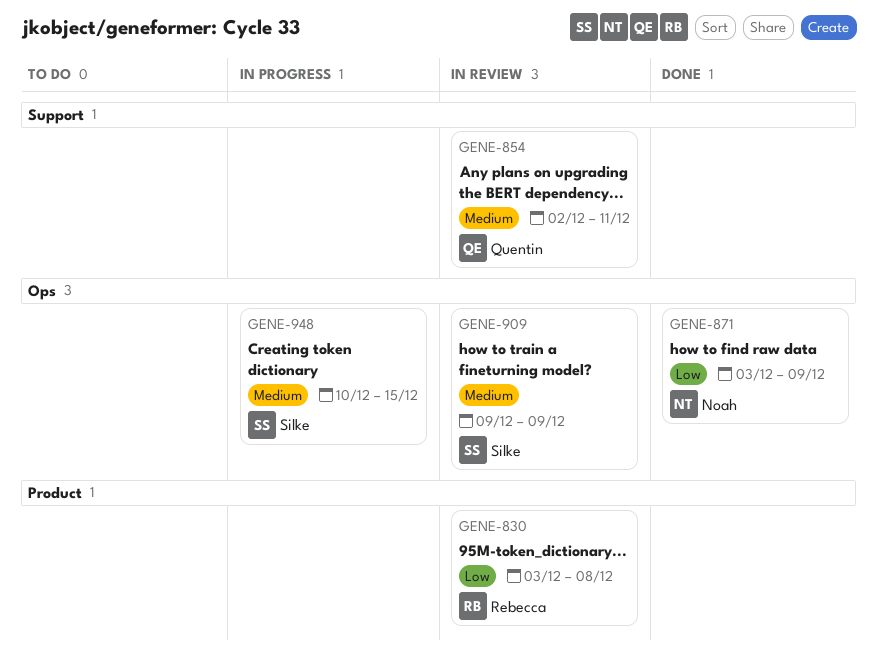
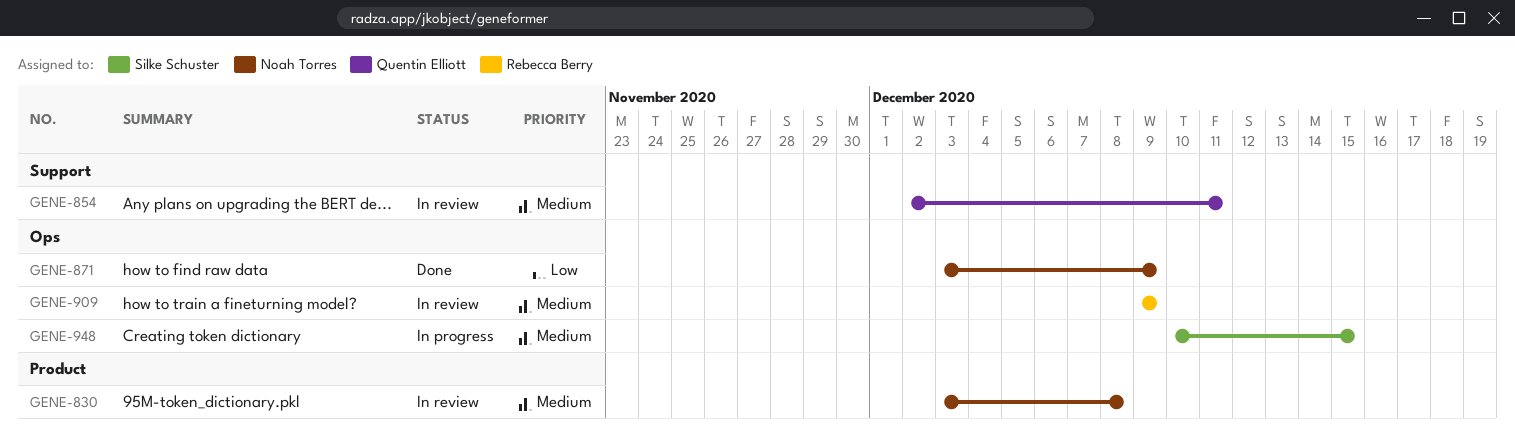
GENE-830, owner: Rebecca Berry -> Noah Torres
GENE-830, priority: Low -> Medium
GENE-909, owner: Silke Schuster -> Rebecca Berry

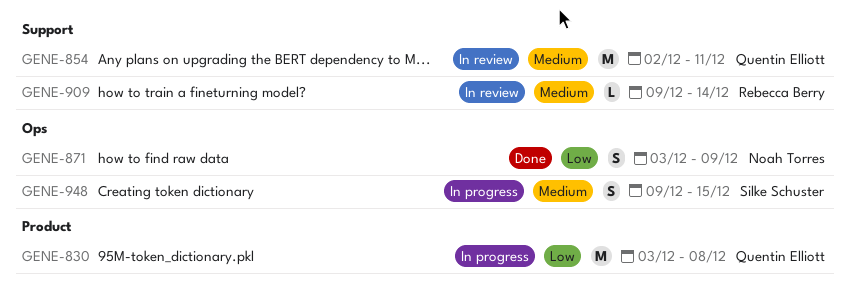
GENE-830, status: In review -> In progress
GENE-830, owner: Noah Torres -> Quentin Elliott
GENE-830, priority: Medium -> Low
GENE-909, label: Ops -> Support
GENE-909, due: Dec 9 -> Dec 14
GENE-948, start: Dec 10 -> Dec 9

